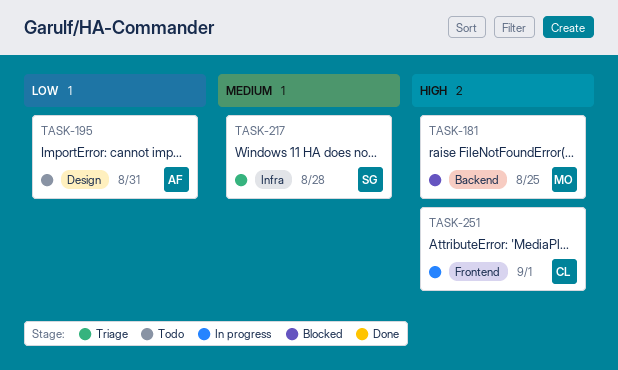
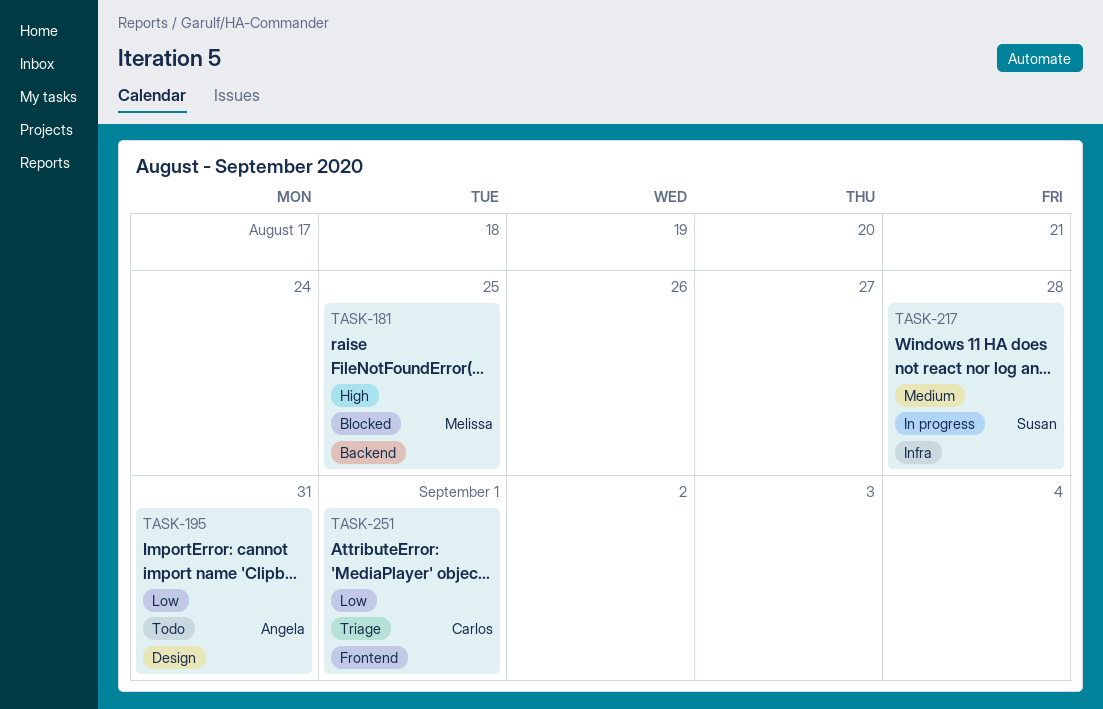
TASK-217, status: Triage -> In progress
TASK-251, status: In progress -> Triage
TASK-251, priority: High -> Low

